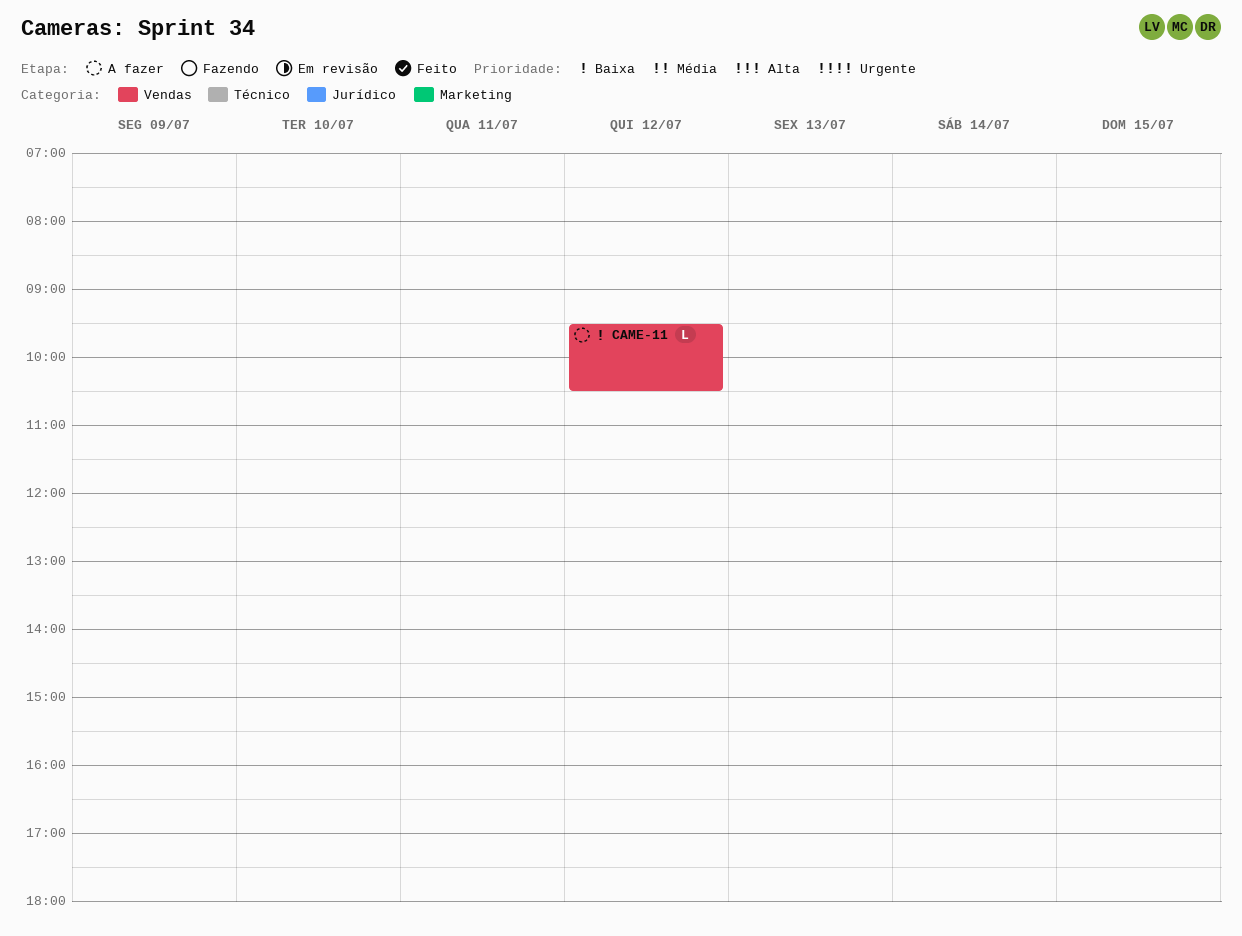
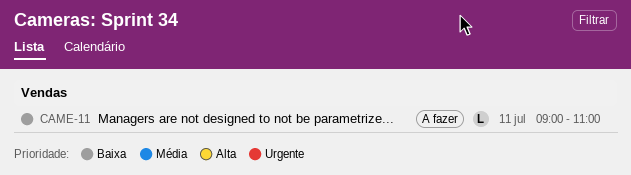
CAME-11, day: Jul 12 -> Jul 11
CAME-11, begins: 09:30 -> 09:00
CAME-11, ends: 10:30 -> 11:00

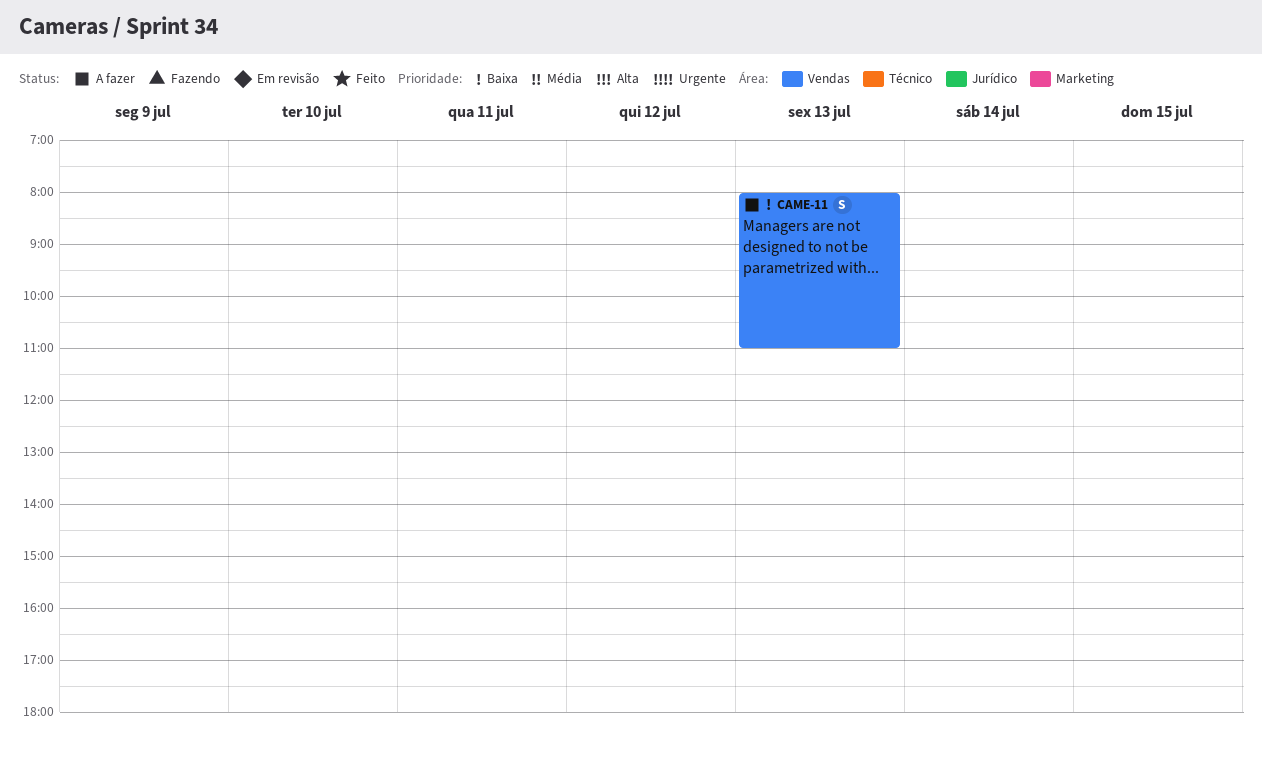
CAME-11, estimate: L -> S
CAME-11, day: Jul 11 -> Jul 13
CAME-11, begins: 09:00 -> 08:00

